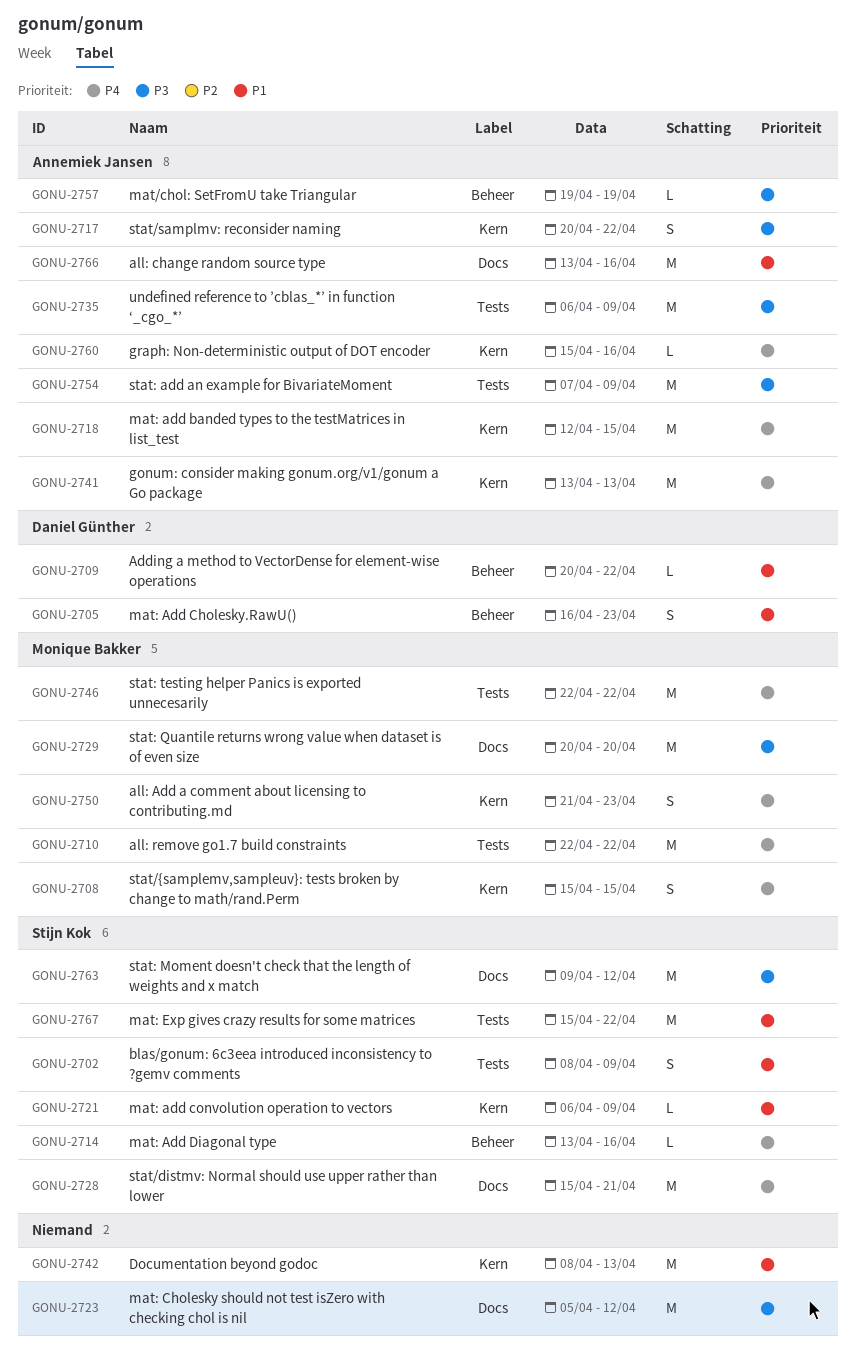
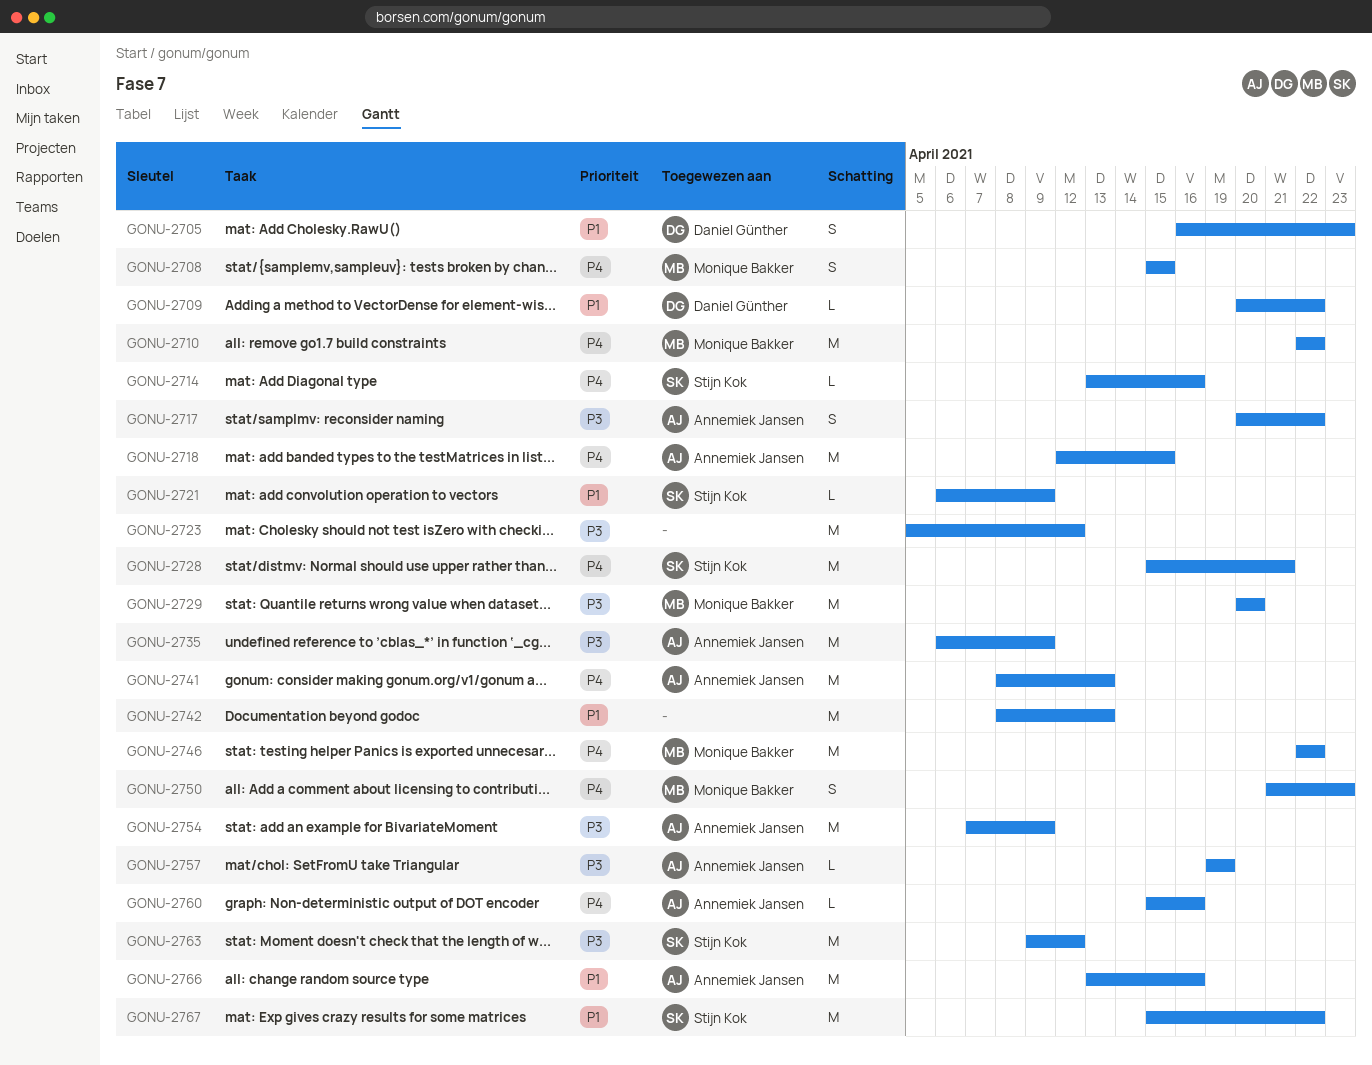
GONU-2702: present -> none
GONU-2741, start: Apr 13 -> Apr 8

